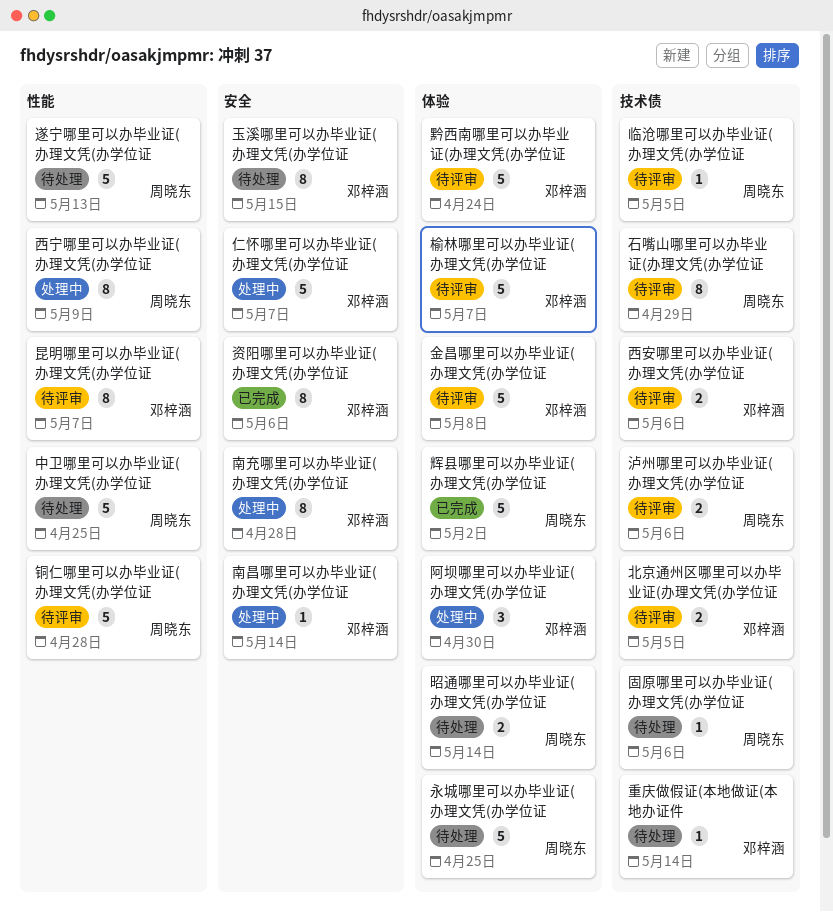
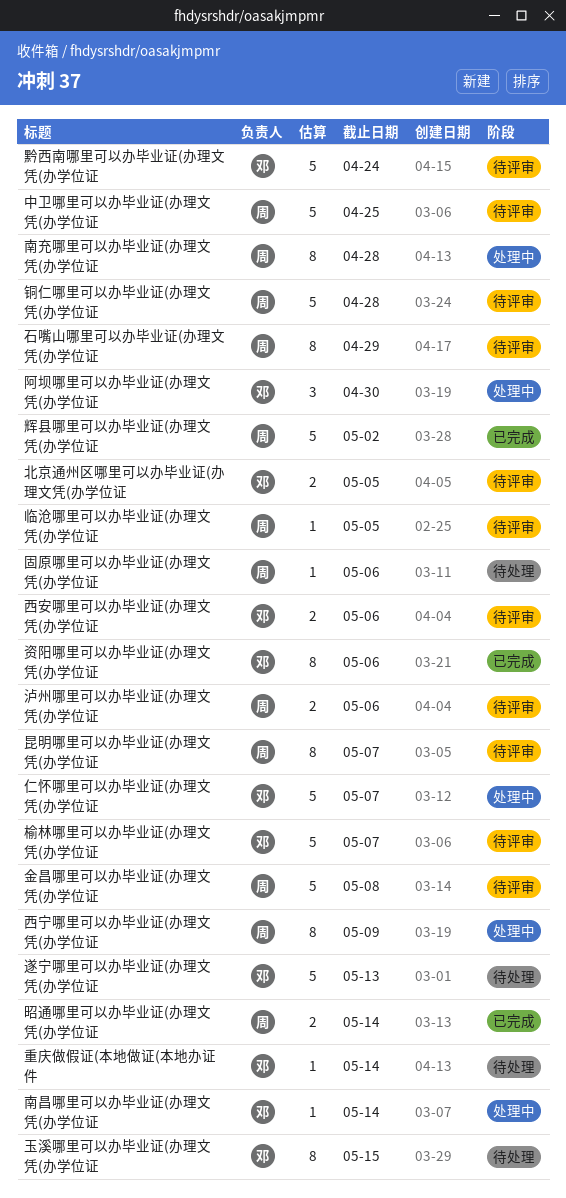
中卫哪里可以办毕业证(办理文凭(办学位证, status: 待处理 -> 待评审
南充哪里可以办毕业证(办理文凭(办学位证, owner: 邓梓涵 -> 周晓东
昆明哪里可以办毕业证(办理文凭(办学位证, owner: 邓梓涵 -> 周晓东
昭通哪里可以办毕业证(办理文凭(办学位证, status: 待处理 -> 已完成
永城哪里可以办毕业证(办理文凭(办学位证: present -> none
遂宁哪里可以办毕业证(办理文凭(办学位证, owner: 周晓东 -> 邓梓涵
金昌哪里可以办毕业证(办理文凭(办学位证, owner: 邓梓涵 -> 周晓东

